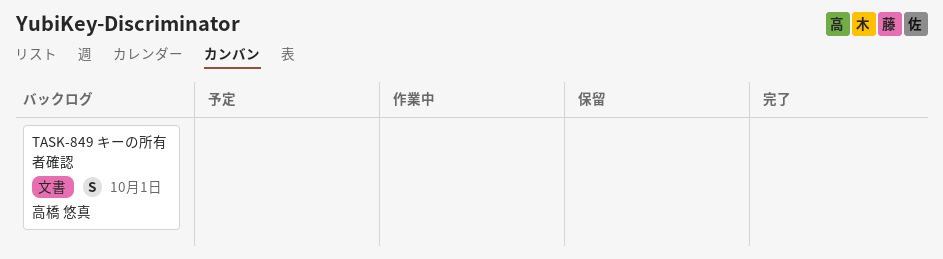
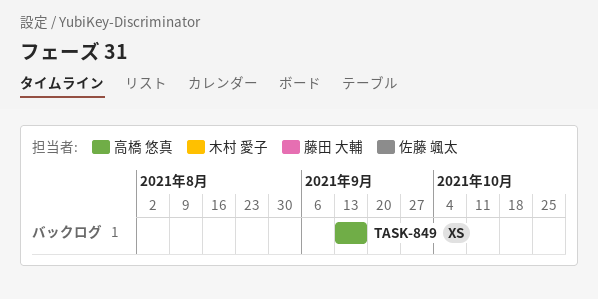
TASK-849, estimate: S -> XS
TASK-849, due: Oct 1 -> Sep 17

